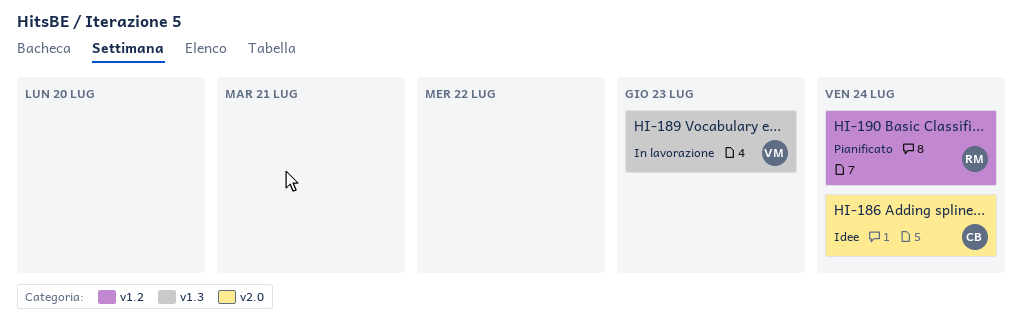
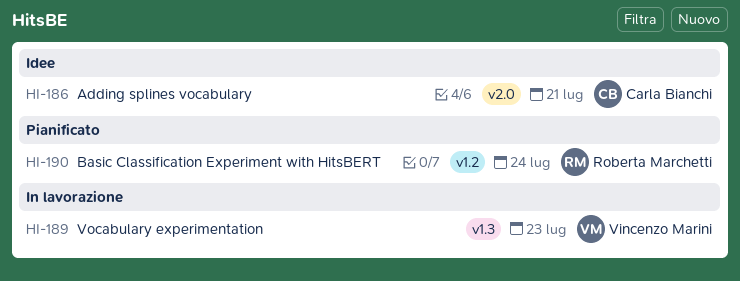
HI-186, due: Jul 24 -> Jul 21

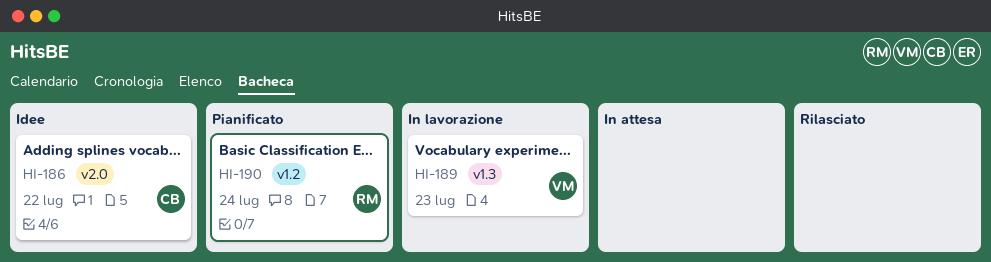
HI-186, due: Jul 21 -> Jul 22

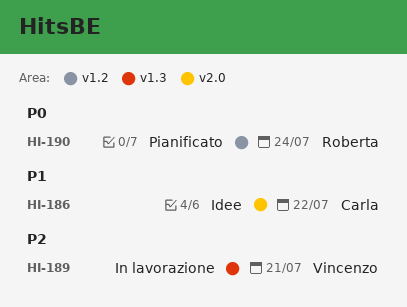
HI-189, due: Jul 23 -> Jul 21

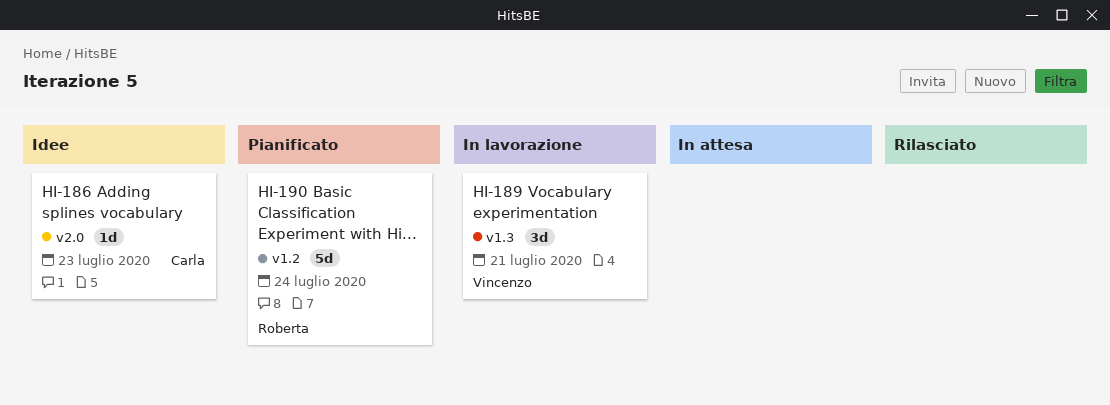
HI-186, due: Jul 22 -> Jul 23

